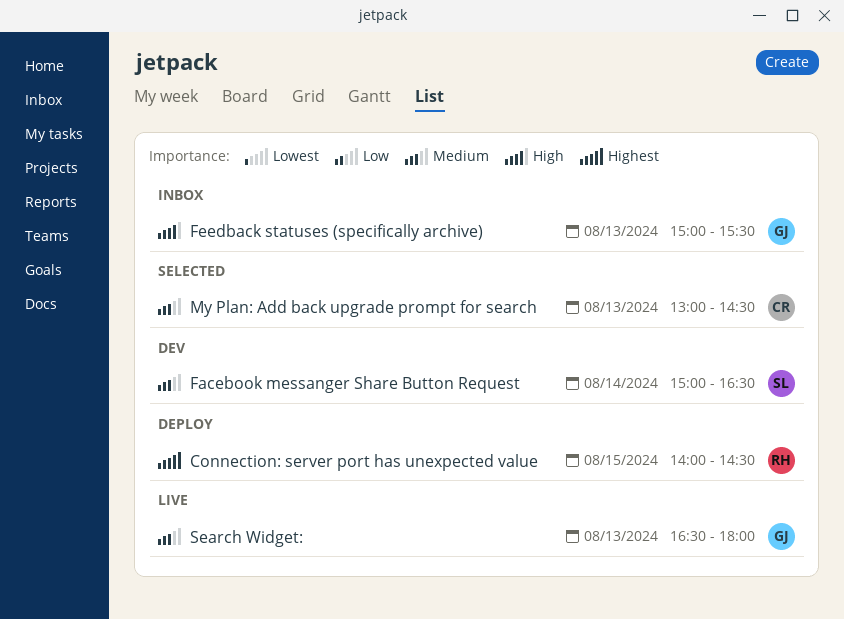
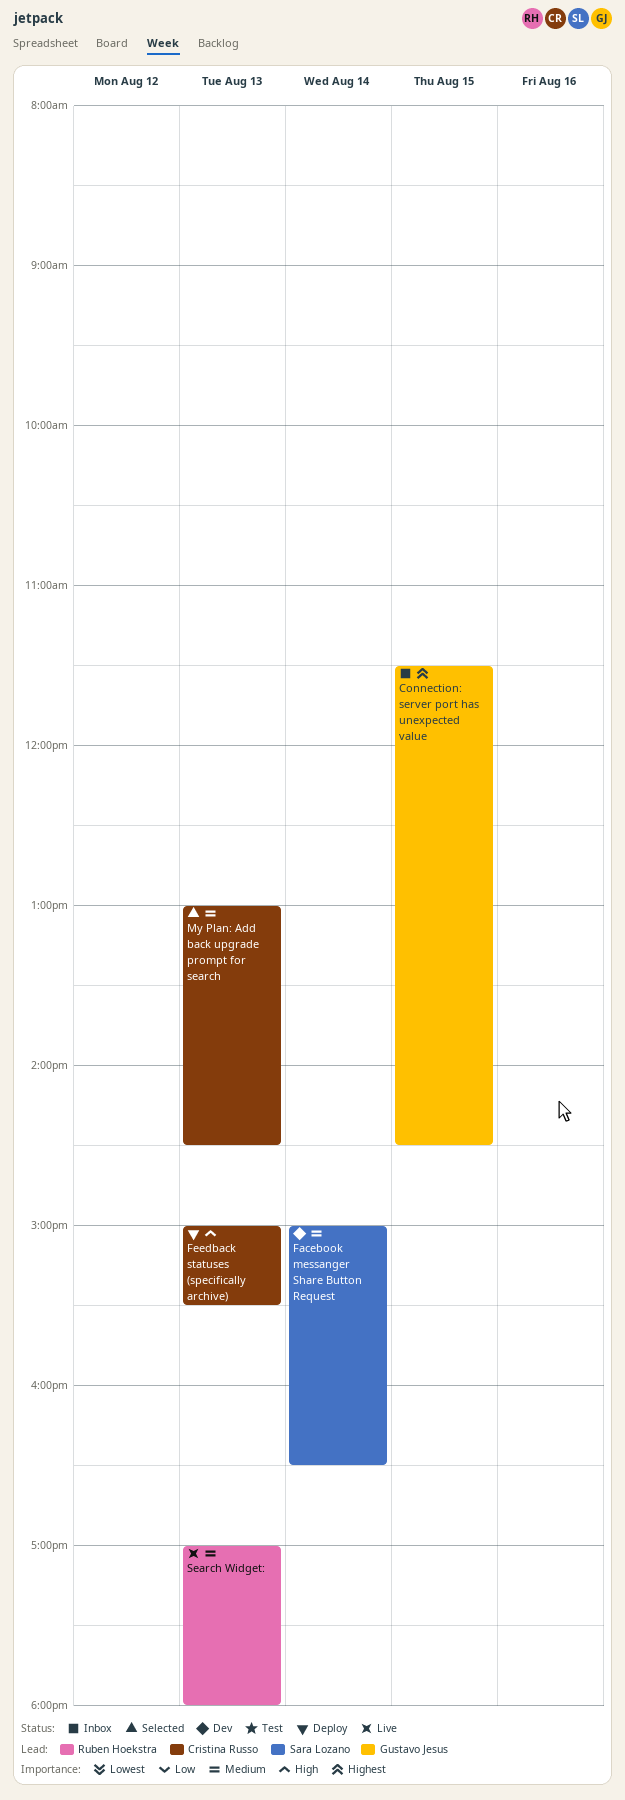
Connection: server port has unexpected value, status: Deploy -> Inbox
Connection: server port has unexpected value, owner: Ruben Hoekstra -> Gustavo Jesus
Connection: server port has unexpected value, begins: 14:00 -> 11:30
Feedback statuses (specifically archive), status: Inbox -> Deploy
Feedback statuses (specifically archive), owner: Gustavo Jesus -> Cristina Russo
Search Widget:, owner: Gustavo Jesus -> Ruben Hoekstra
Search Widget:, begins: 16:30 -> 17:00

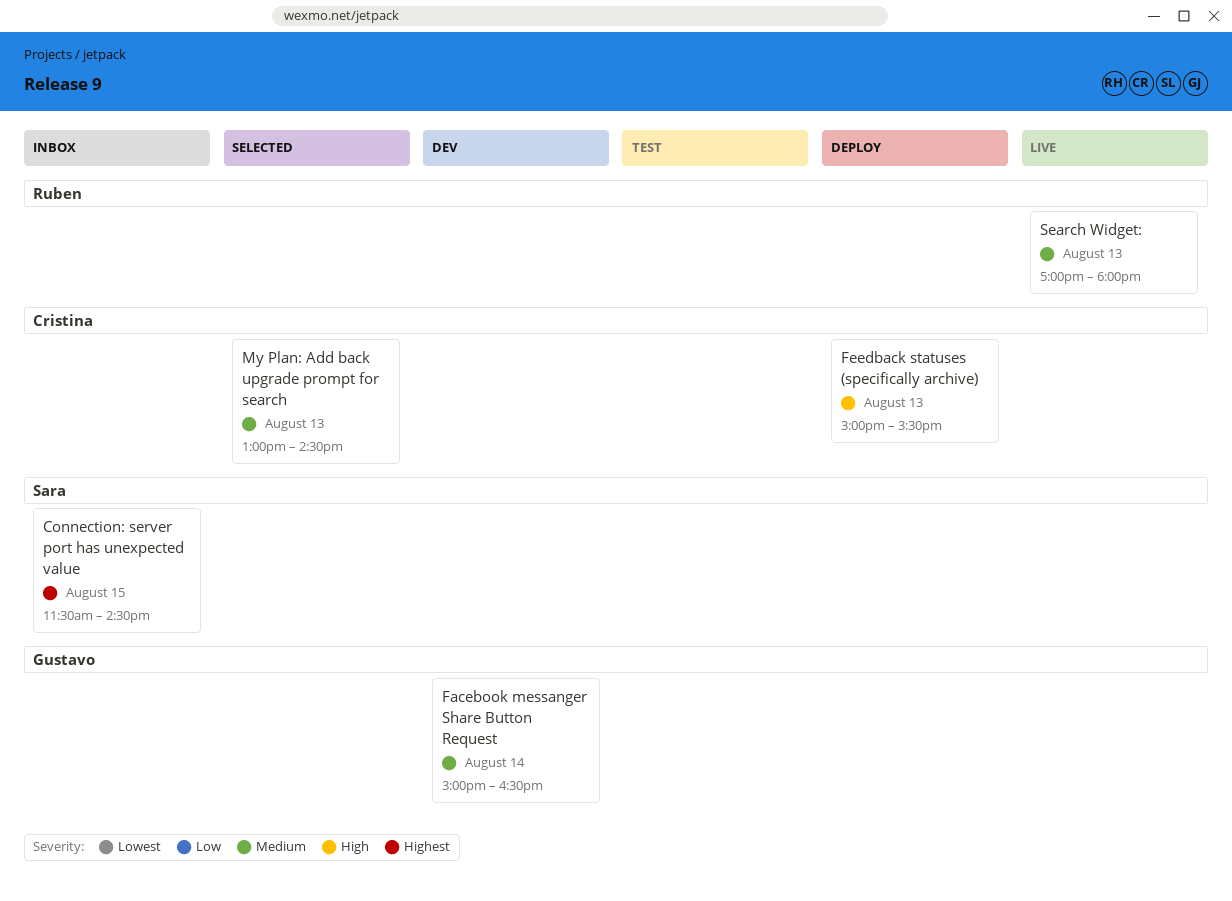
Connection: server port has unexpected value, owner: Gustavo Jesus -> Sara Lozano
Facebook messanger Share Button Request, owner: Sara Lozano -> Gustavo Jesus

